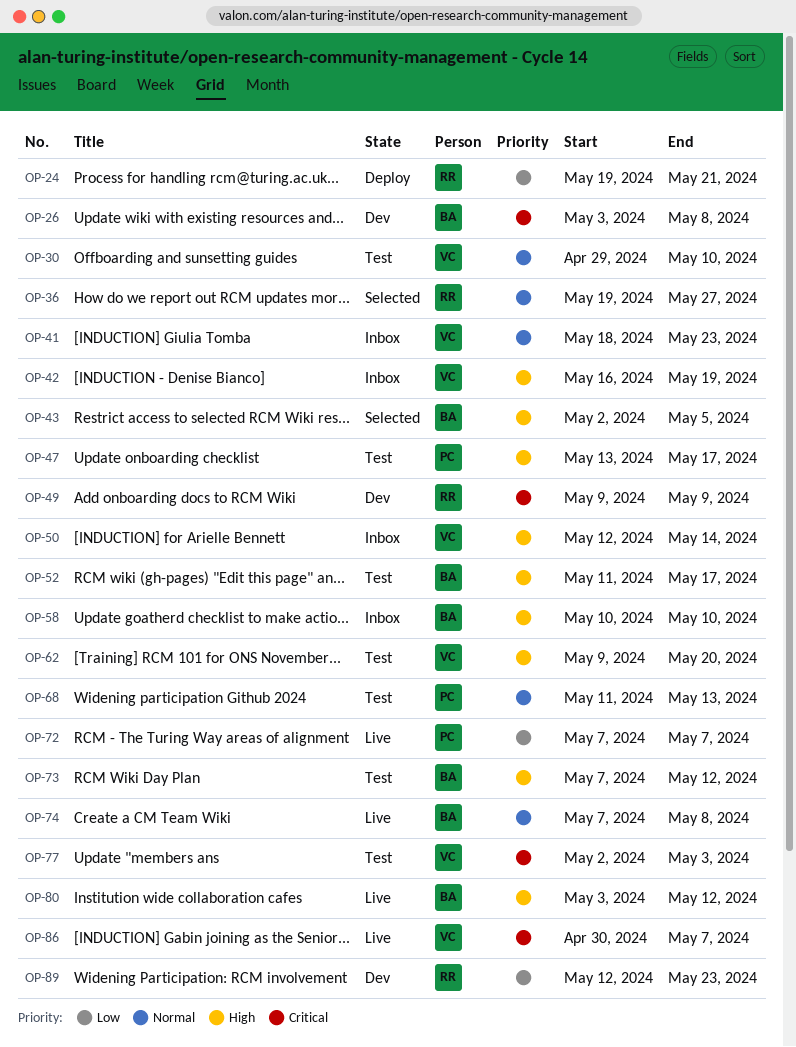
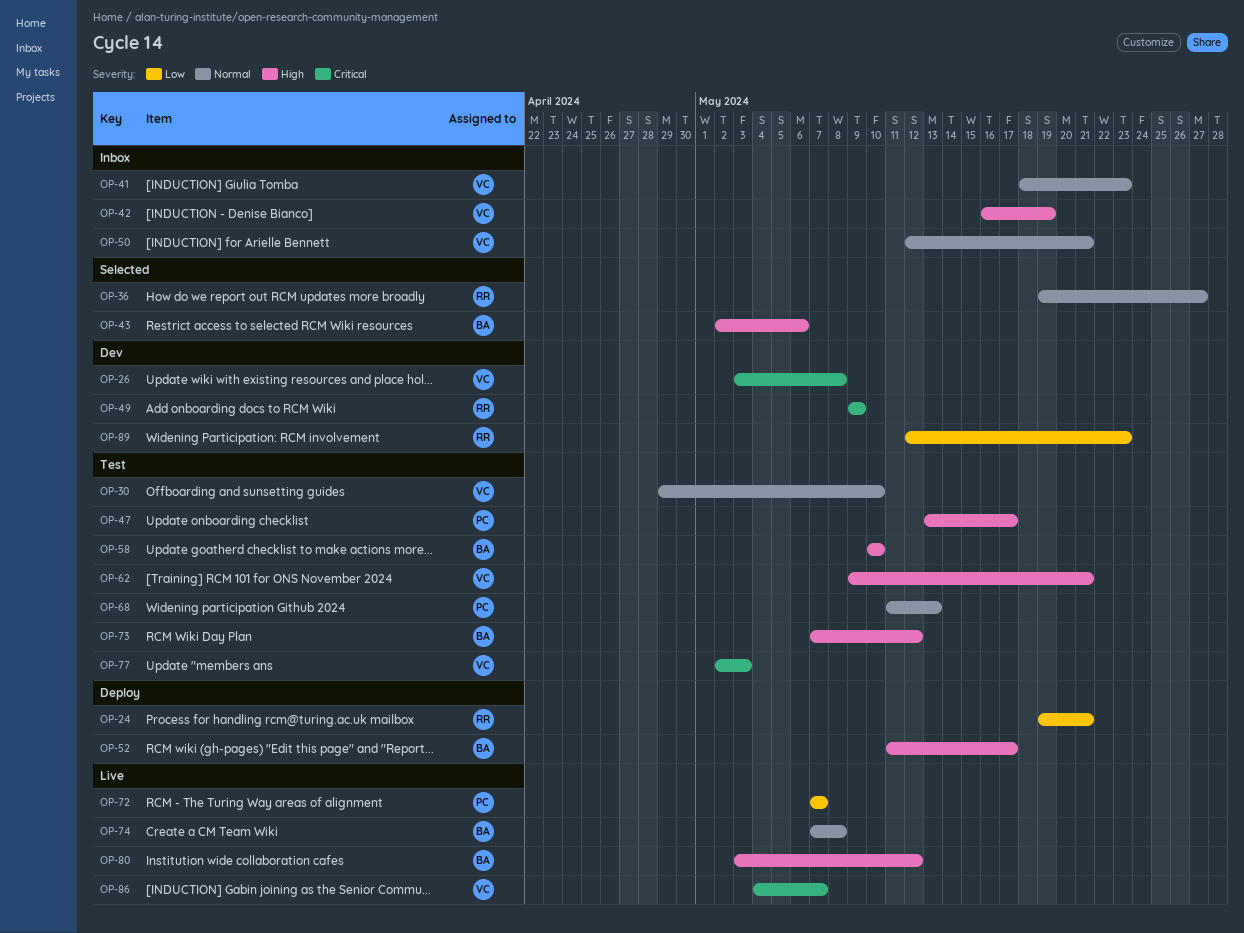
OP-26, owner: BA -> VC
OP-43, due: May 5 -> May 6
OP-50, priority: High -> Normal
OP-50, due: May 14 -> May 21
OP-52, status: Test -> Deploy
OP-58, status: Inbox -> Test
OP-62, due: May 20 -> May 21
OP-86, start: Apr 30 -> May 4

